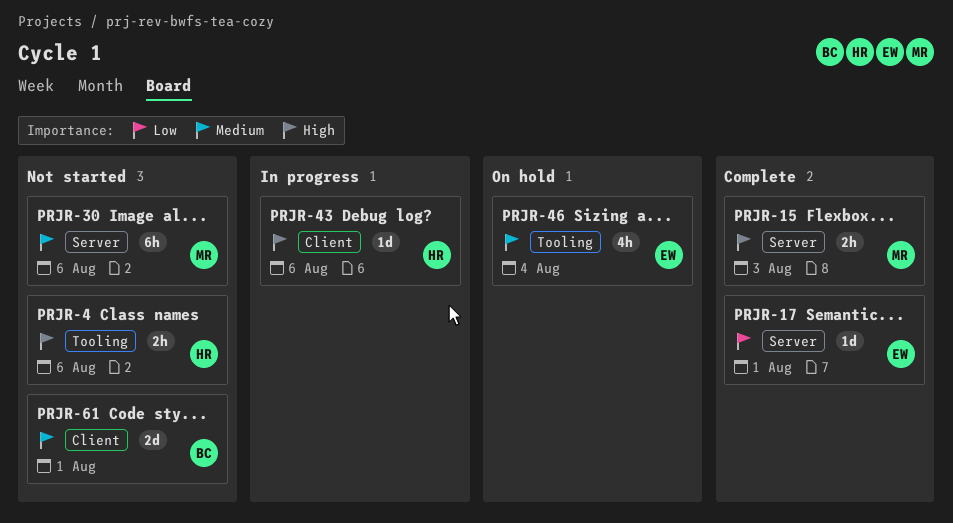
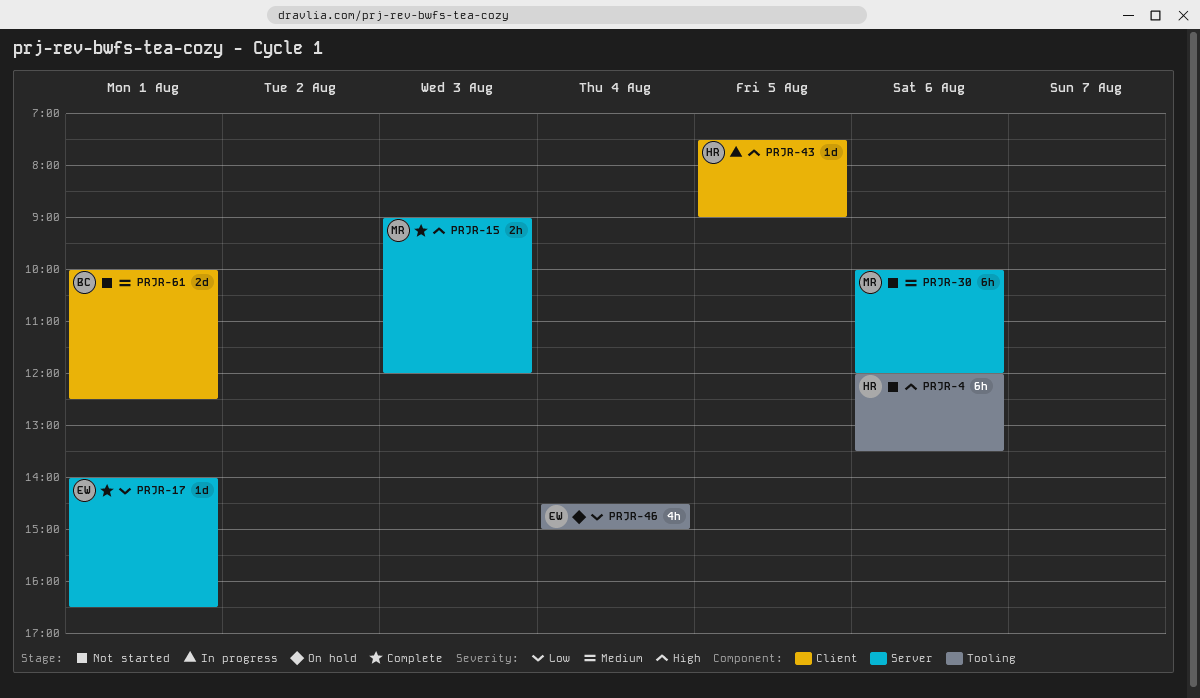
PRJR-4, estimate: 2h -> 6h
PRJR-43, day: Aug 6 -> Aug 5
PRJR-46, priority: Medium -> Low

